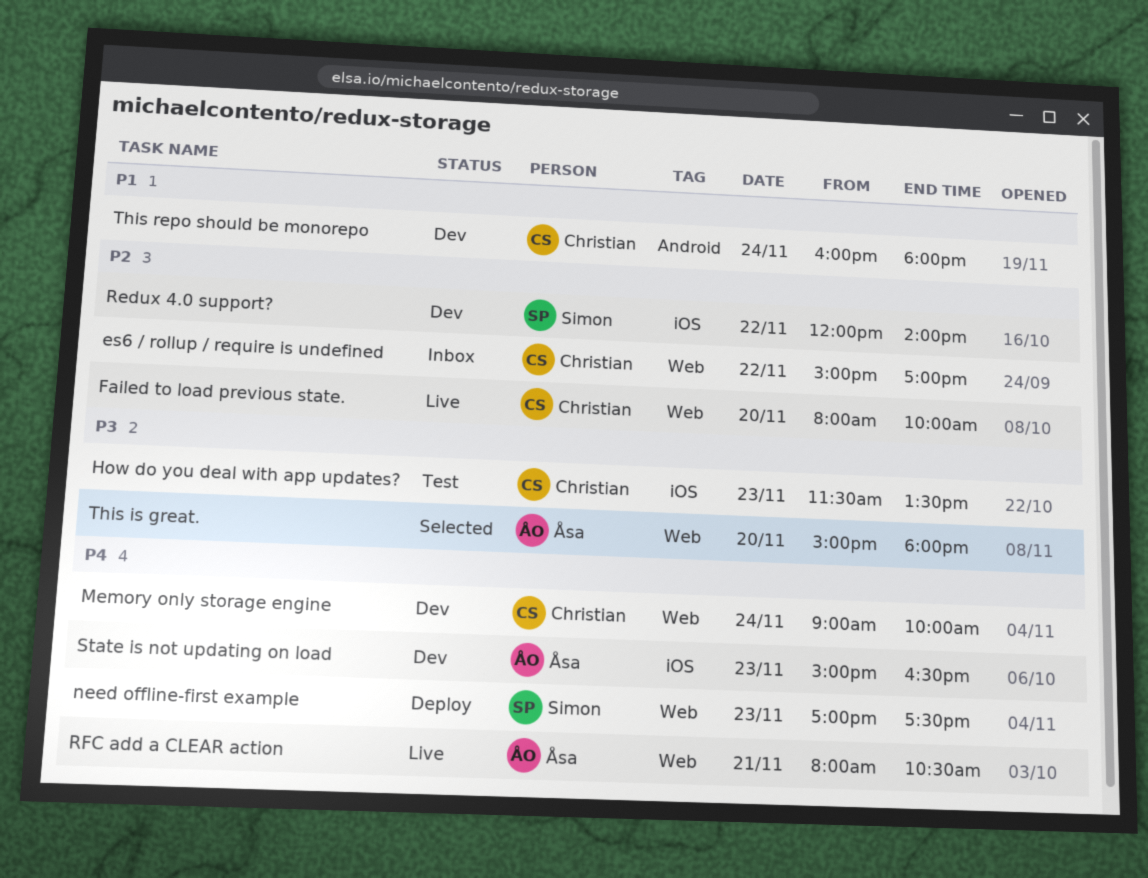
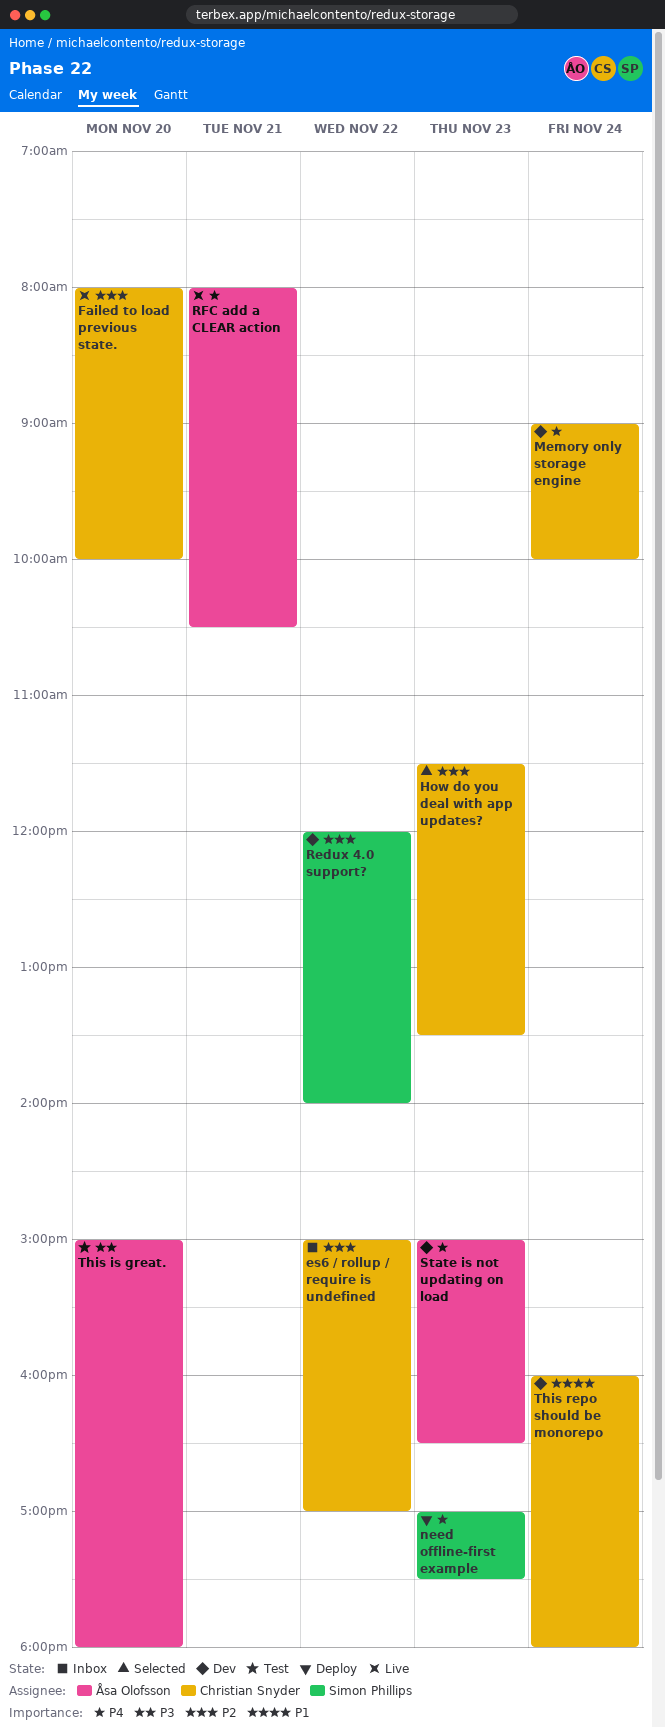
How do you deal with app updates?, status: Test -> Selected
How do you deal with app updates?, priority: P3 -> P2
This is great., status: Selected -> Test

